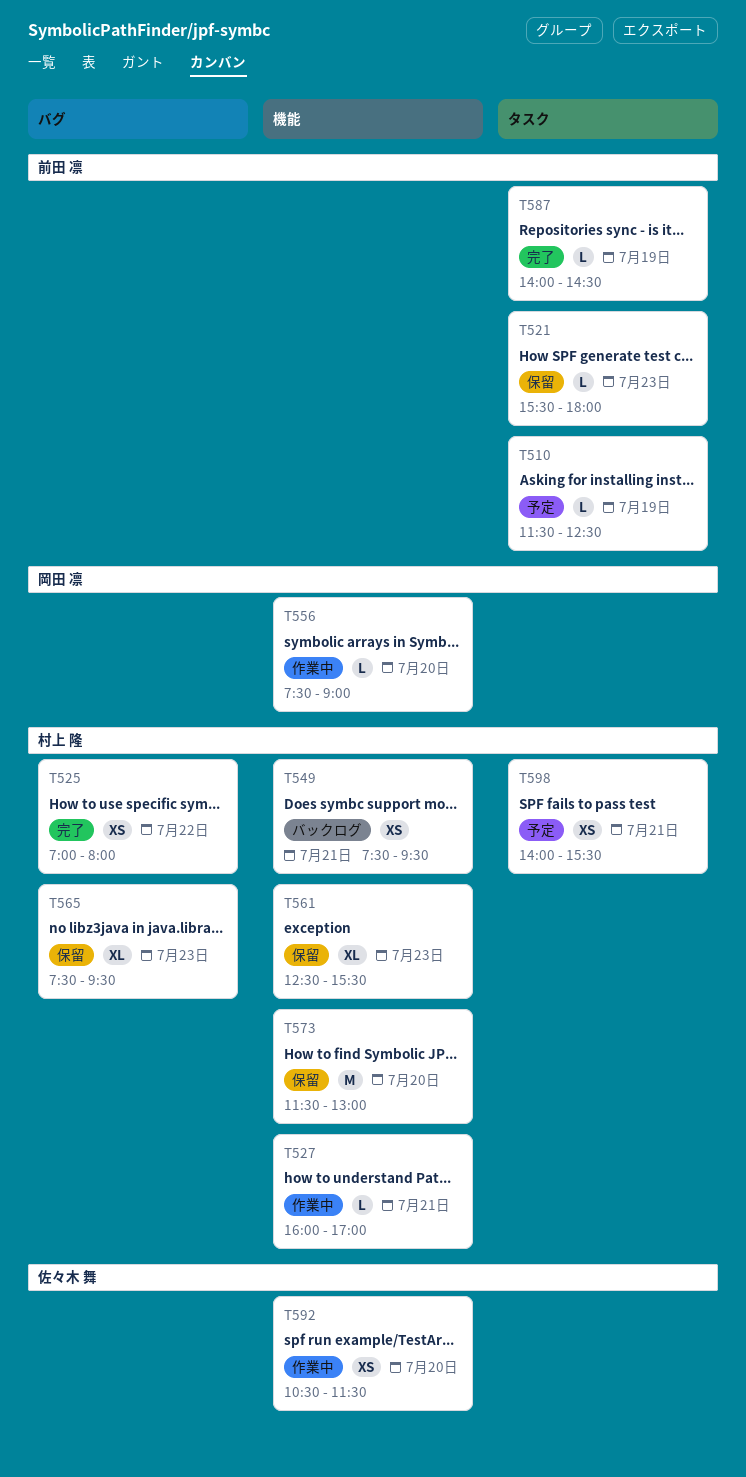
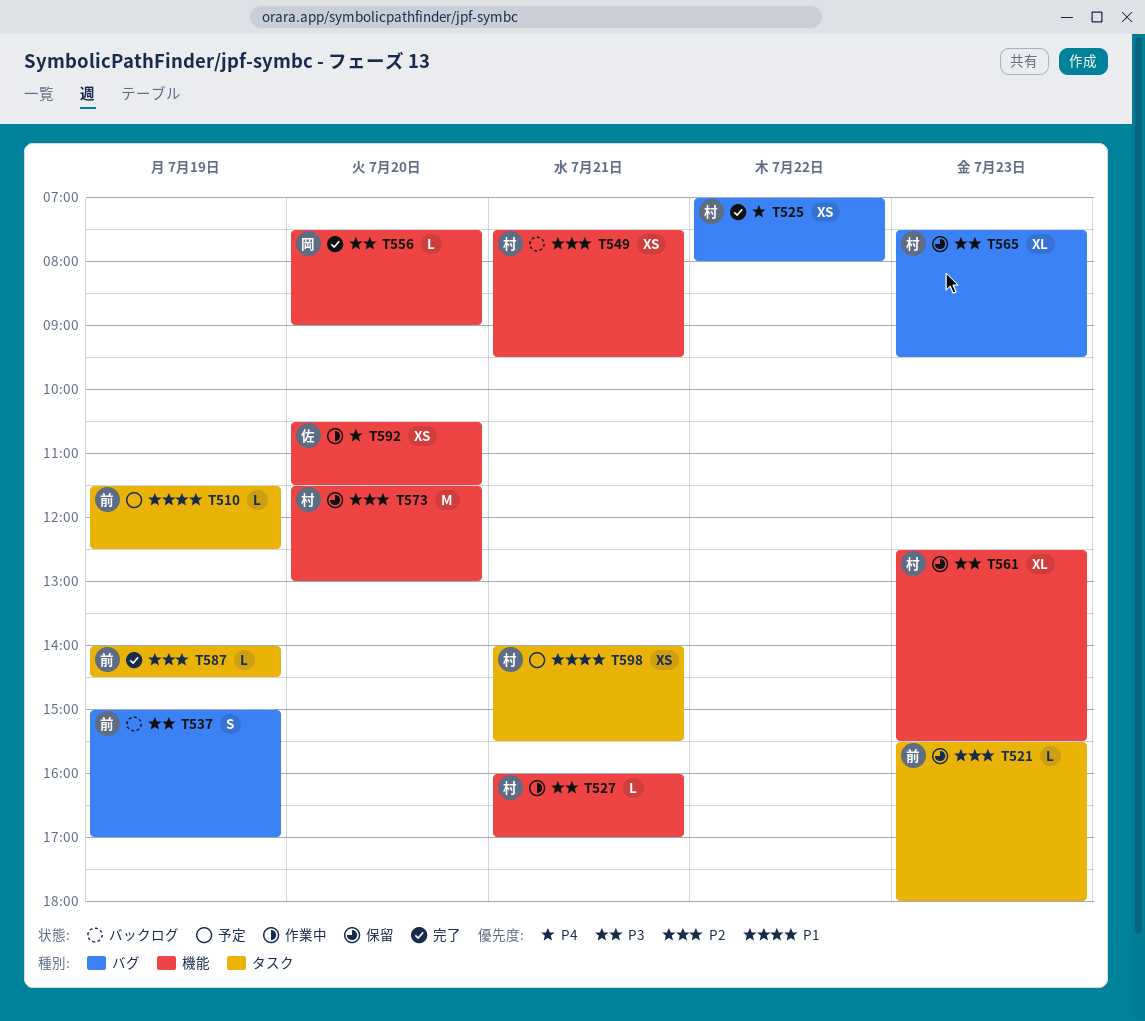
T537: none -> present
T556, status: 作業中 -> 完了

